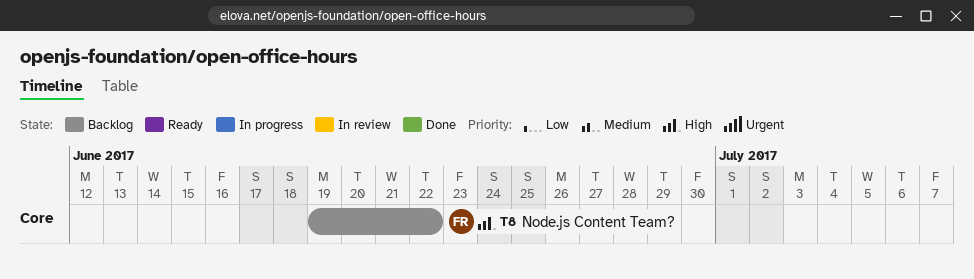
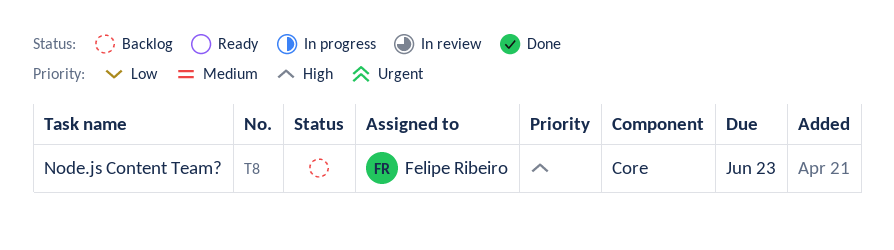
T8, due: Jun 22 -> Jun 23

